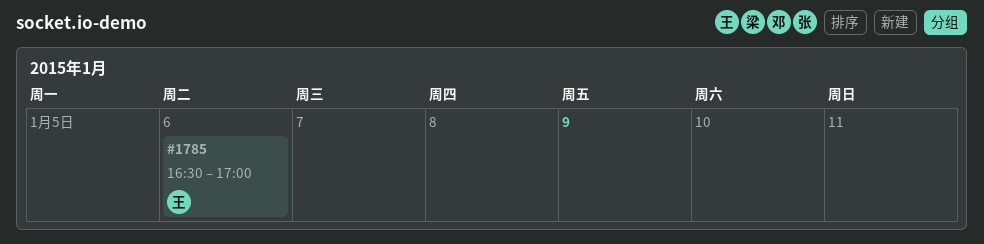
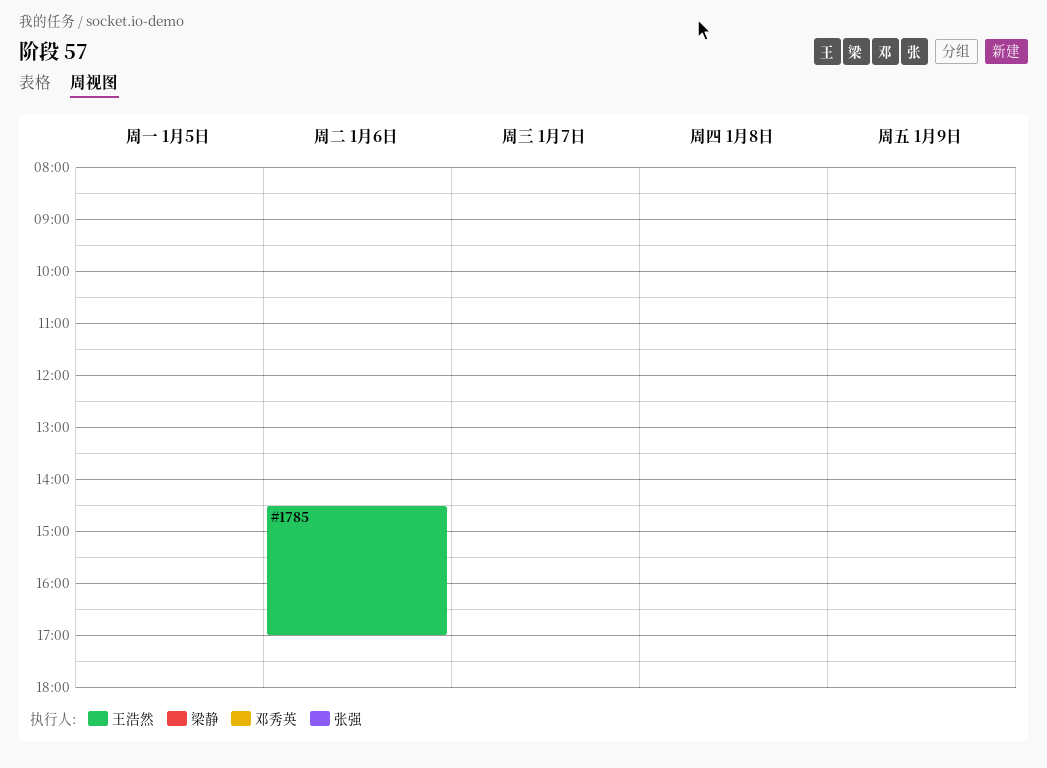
#1785, begins: 16:30 -> 14:30

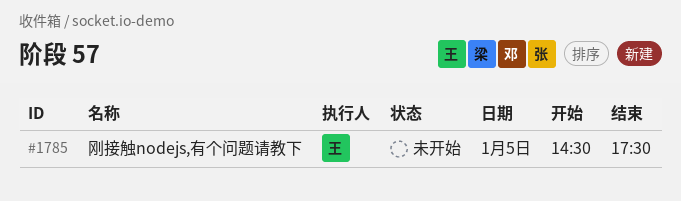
#1785, day: Jan 6 -> Jan 5
#1785, ends: 17:00 -> 17:30

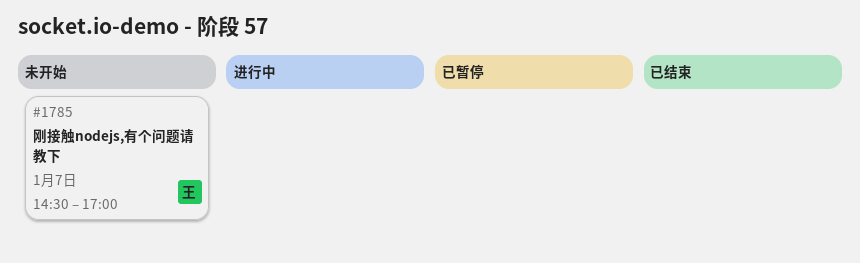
#1785, day: Jan 5 -> Jan 7
#1785, ends: 17:30 -> 17:00

